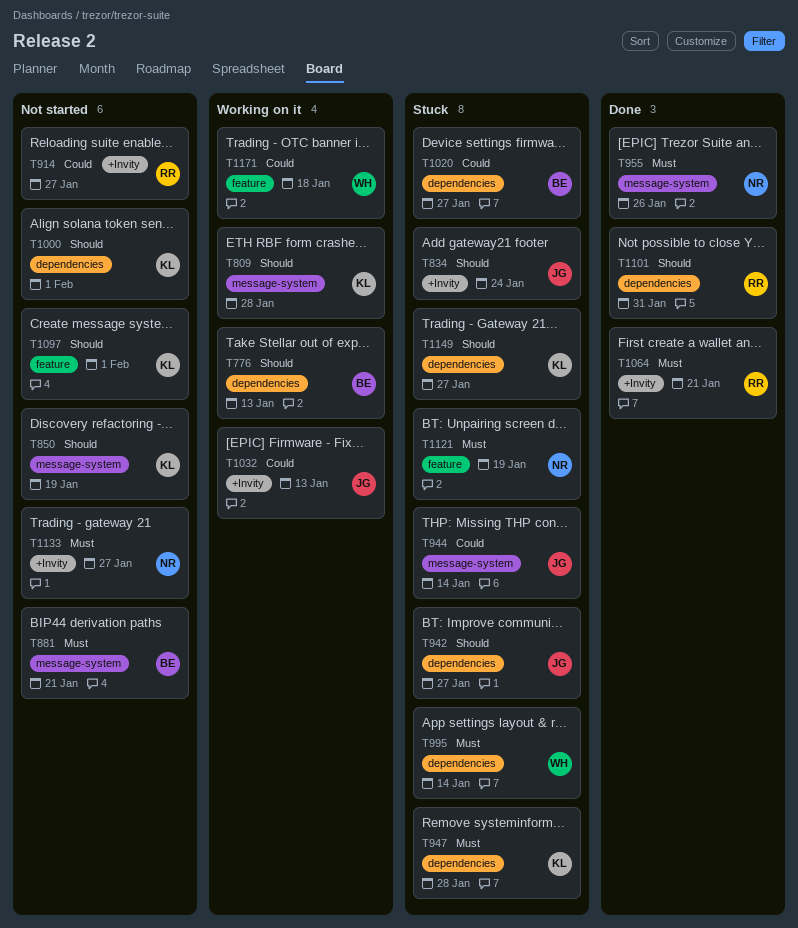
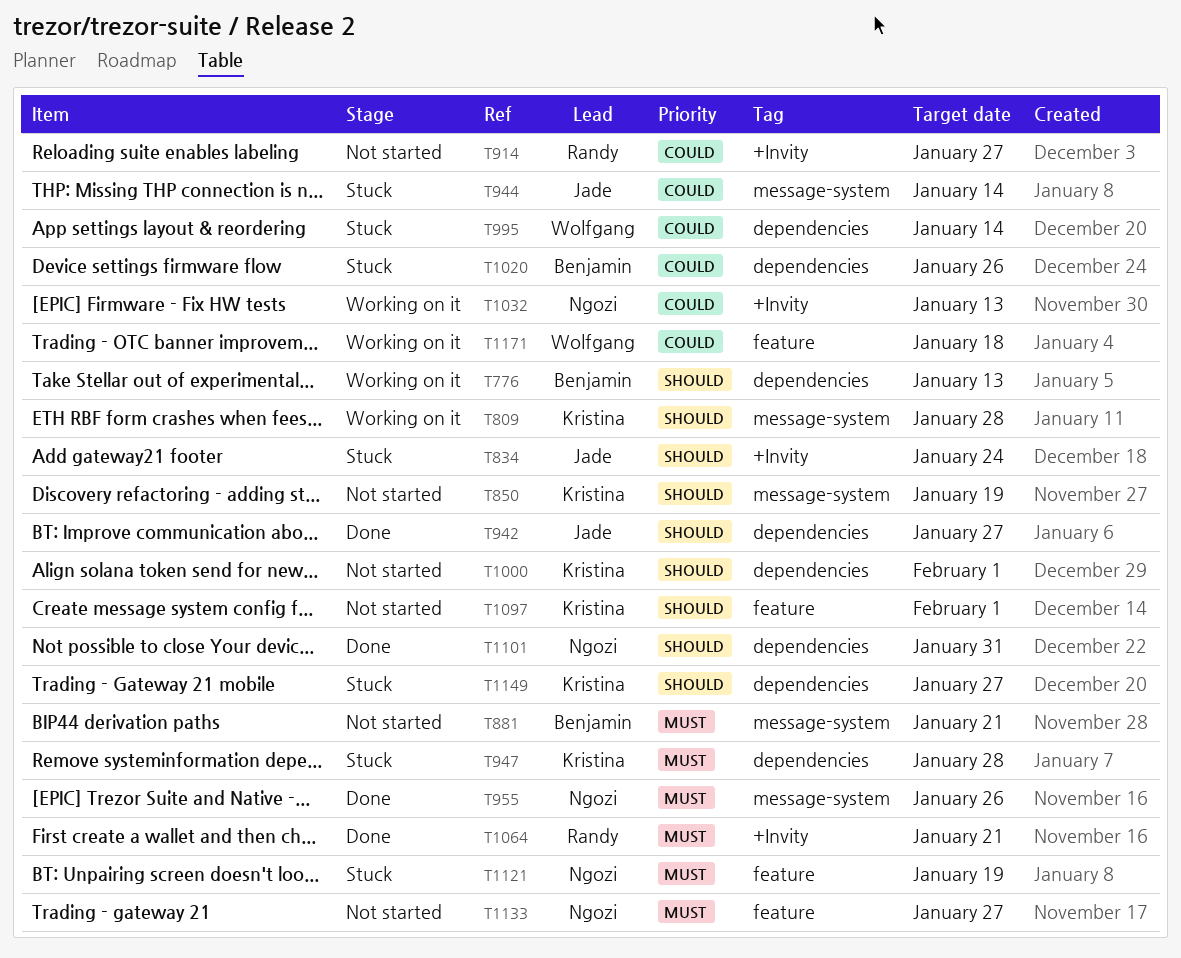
T942, status: Stuck -> Done
T995, priority: Must -> Could
T1020, due: Jan 27 -> Jan 26
T1032, owner: Jade -> Ngozi
T1101, owner: Randy -> Ngozi
T1133, label: +Invity -> feature

